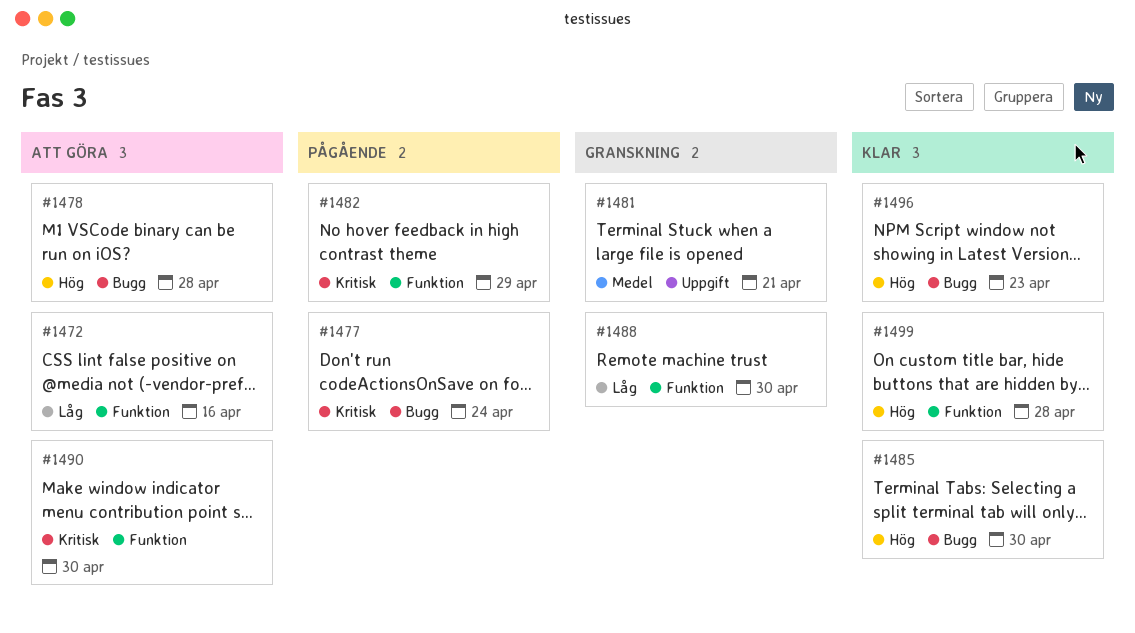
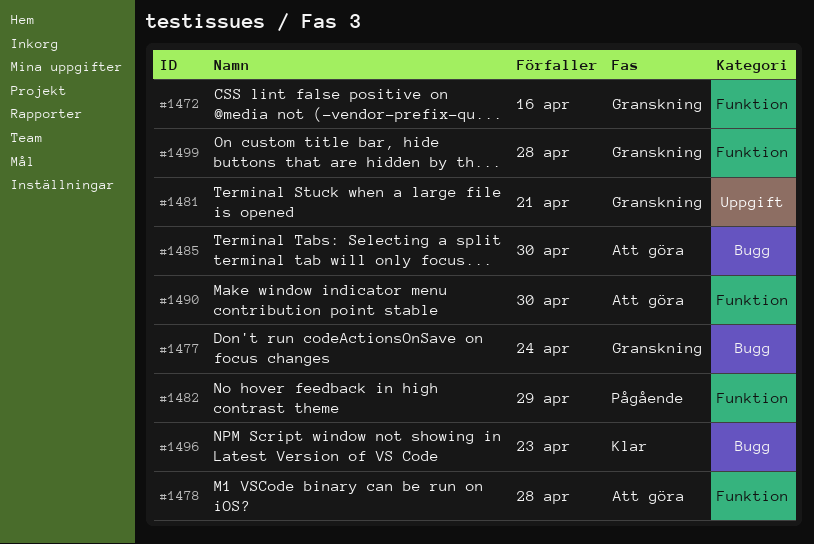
#1472, status: Att göra -> Granskning
#1477, status: Pågående -> Granskning
#1478, label: Bugg -> Funktion
#1485, status: Klar -> Att göra
#1488: present -> none
#1499, status: Klar -> Granskning

